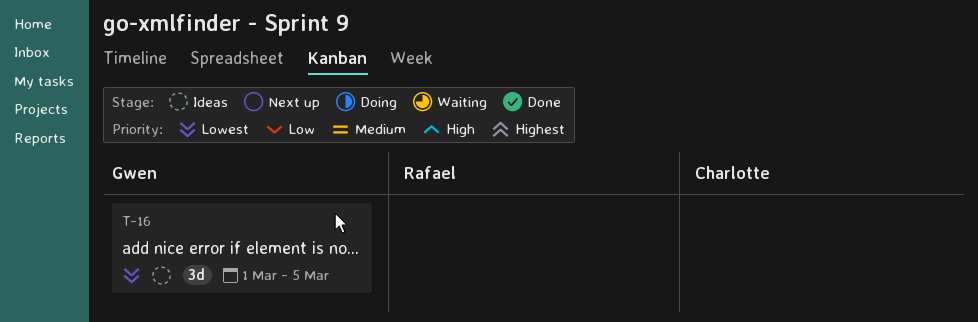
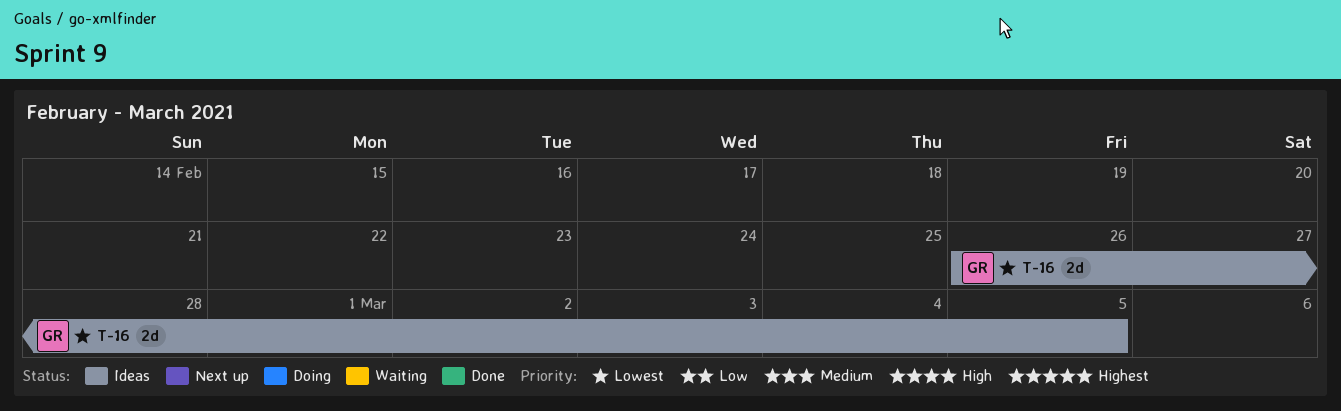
T-16, estimate: 3d -> 2d
T-16, start: Mar 1 -> Feb 26

